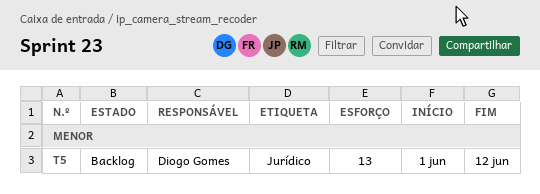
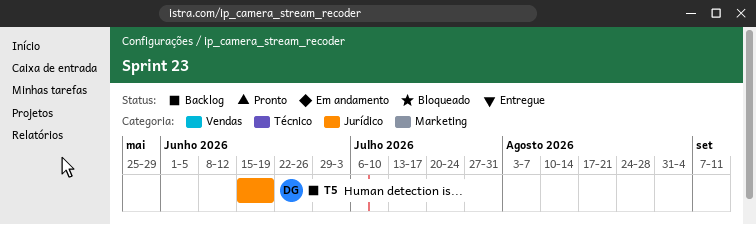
T5, start: Jun 1 -> Jun 15
T5, due: Jun 12 -> Jun 19

